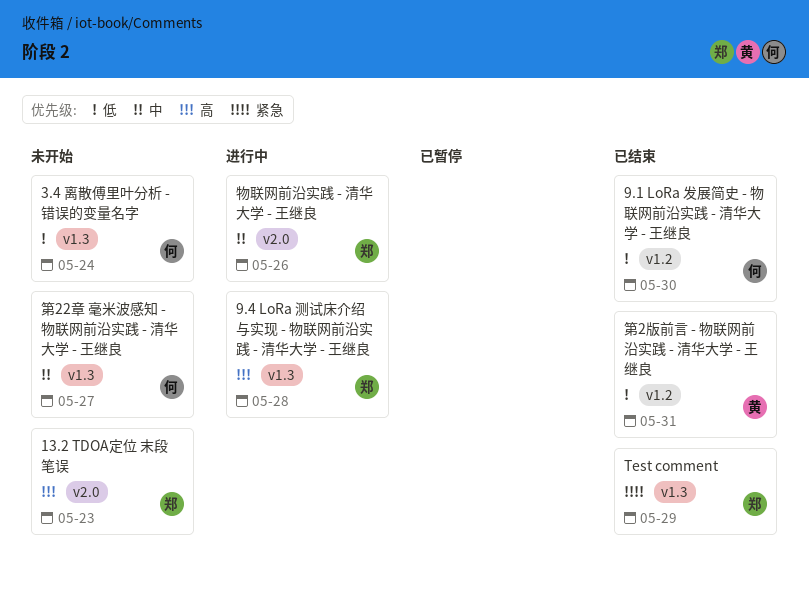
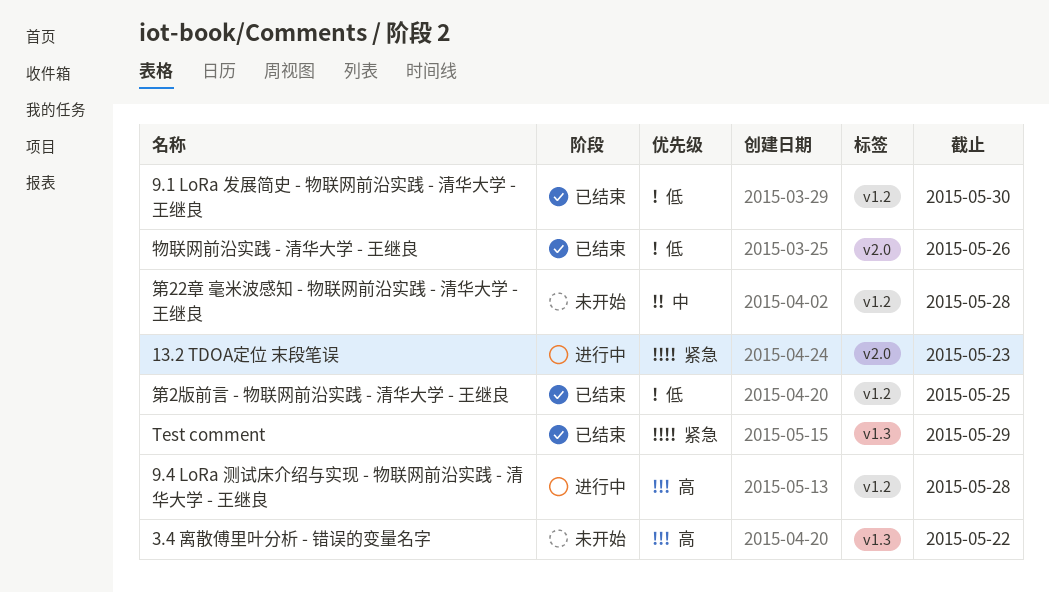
13.2 TDOA定位 末段笔误, status: 未开始 -> 进行中
13.2 TDOA定位 末段笔误, priority: 高 -> 紧急
3.4 离散傅里叶分析 - 错误的变量名字, priority: 低 -> 高
3.4 离散傅里叶分析 - 错误的变量名字, due: May 24 -> May 22
9.4 LoRa 测试床介绍与实现 - 物联网前沿实践 - 清华大学 - 王继良, label: v1.3 -> v1.2
物联网前沿实践 - 清华大学 - 王继良, status: 进行中 -> 已结束
物联网前沿实践 - 清华大学 - 王继良, priority: 中 -> 低
第22章 毫米波感知 - 物联网前沿实践 - 清华大学 - 王继良, label: v1.3 -> v1.2
第22章 毫米波感知 - 物联网前沿实践 - 清华大学 - 王继良, due: May 27 -> May 28
第2版前言 - 物联网前沿实践 - 清华大学 - 王继良, due: May 31 -> May 25

